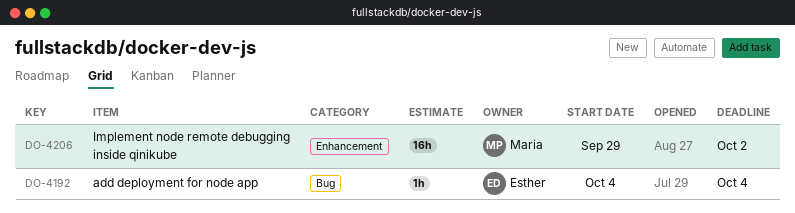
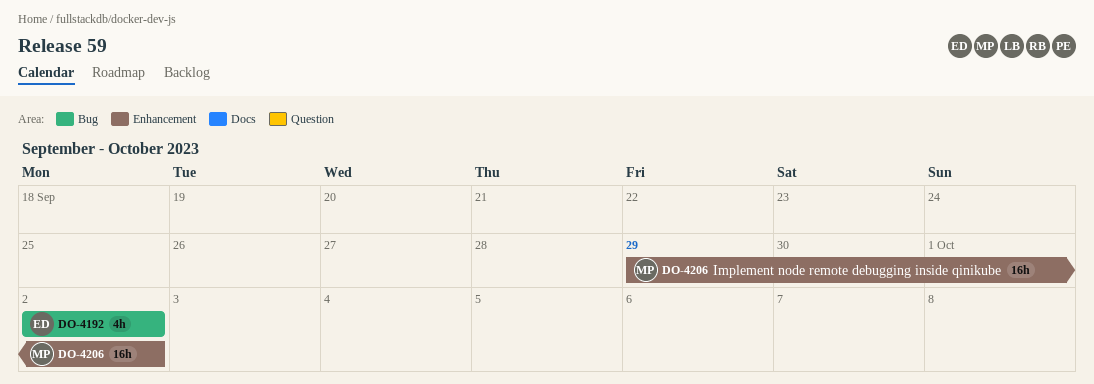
DO-4192, estimate: 1h -> 4h
DO-4192, start: Oct 4 -> Oct 2
DO-4192, due: Oct 4 -> Oct 2

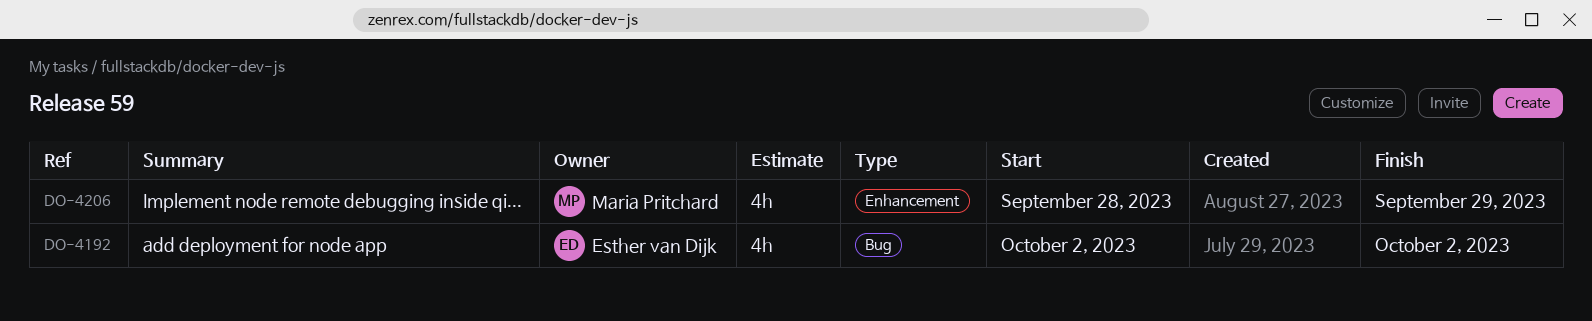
DO-4206, estimate: 16h -> 4h
DO-4206, start: Sep 29 -> Sep 28
DO-4206, due: Oct 2 -> Sep 29

